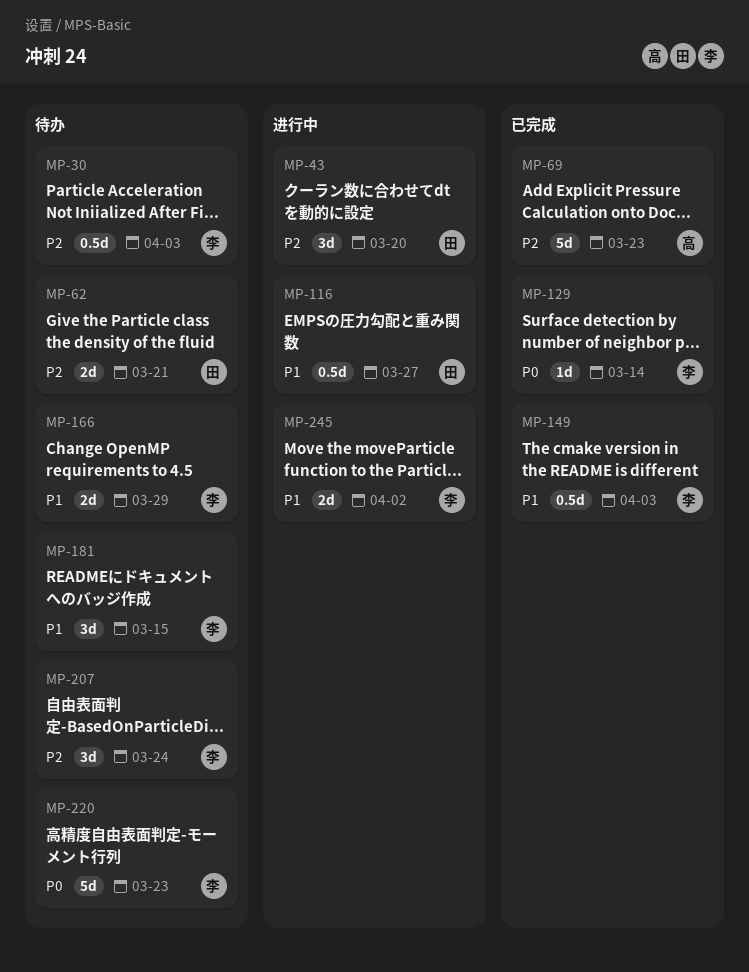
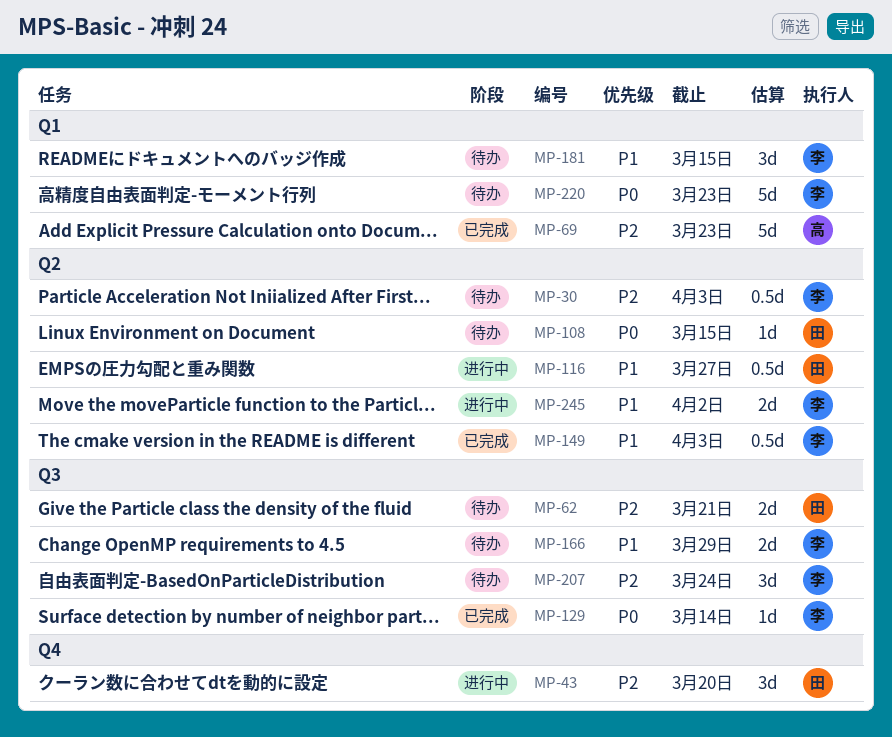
MP-108: none -> present

